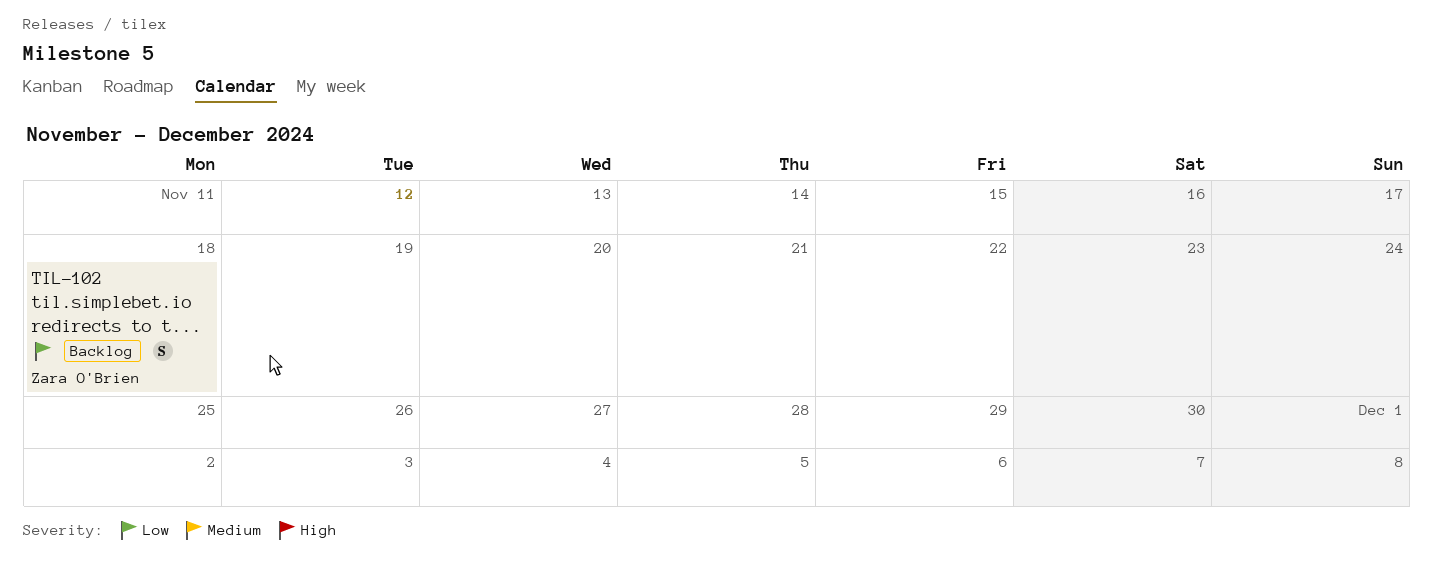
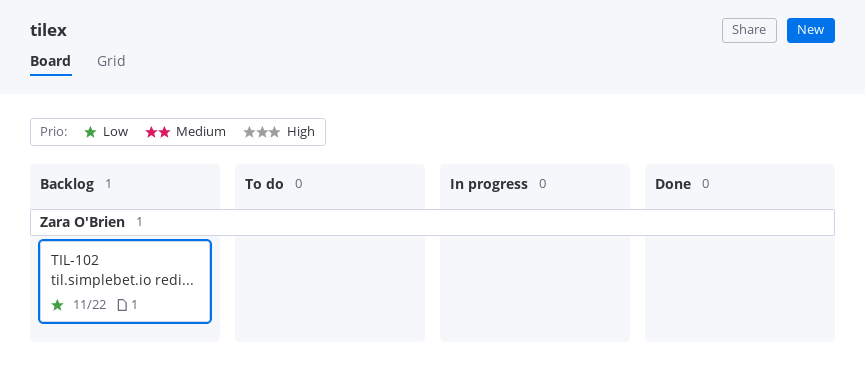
TIL-102, due: Nov 18 -> Nov 22

